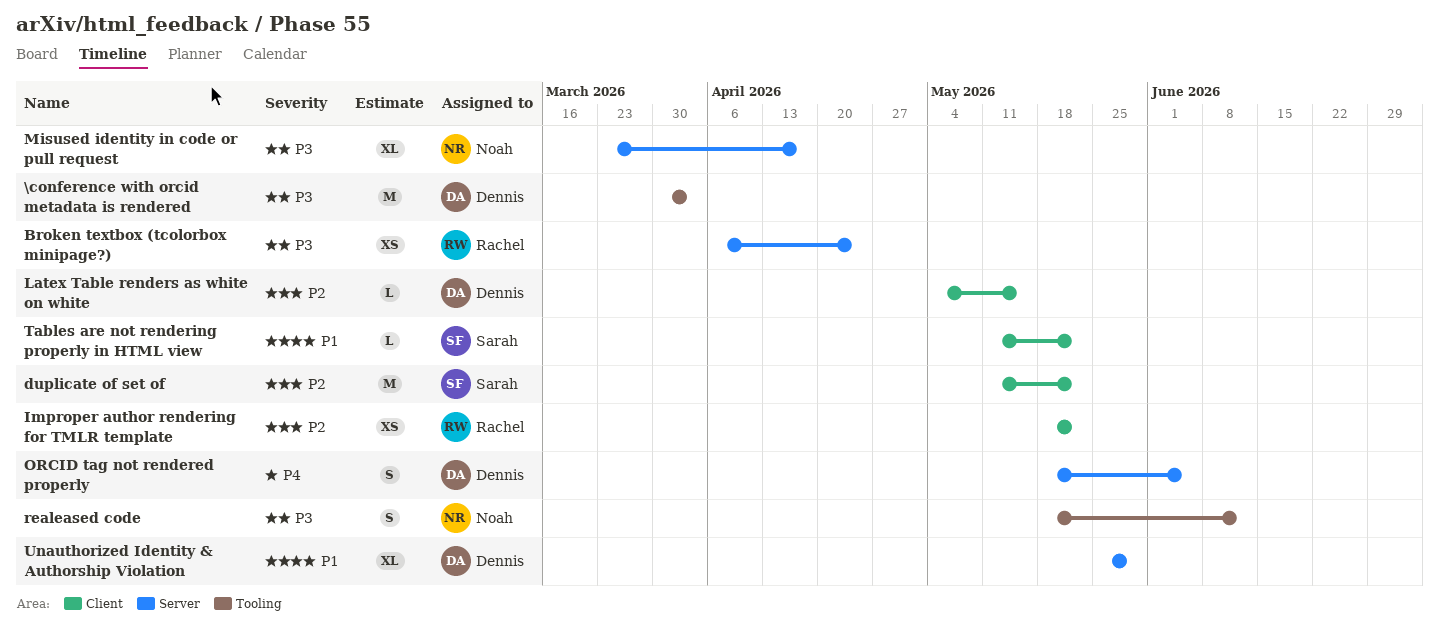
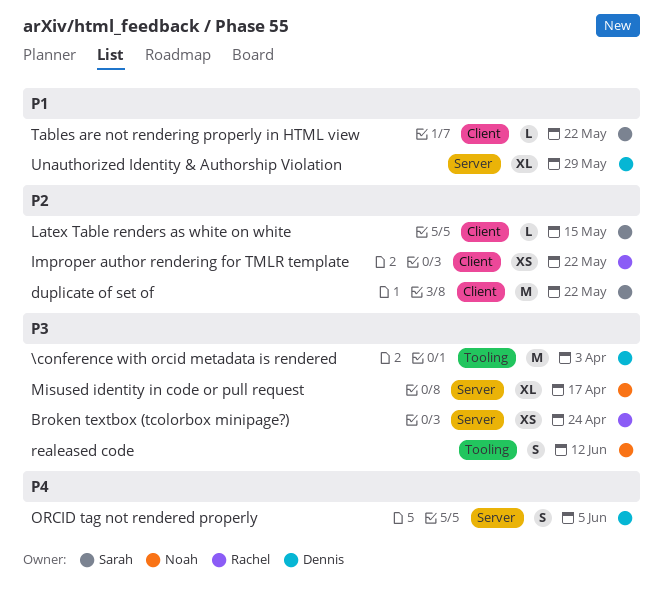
Latex Table renders as white on white, owner: Dennis -> Sarah

